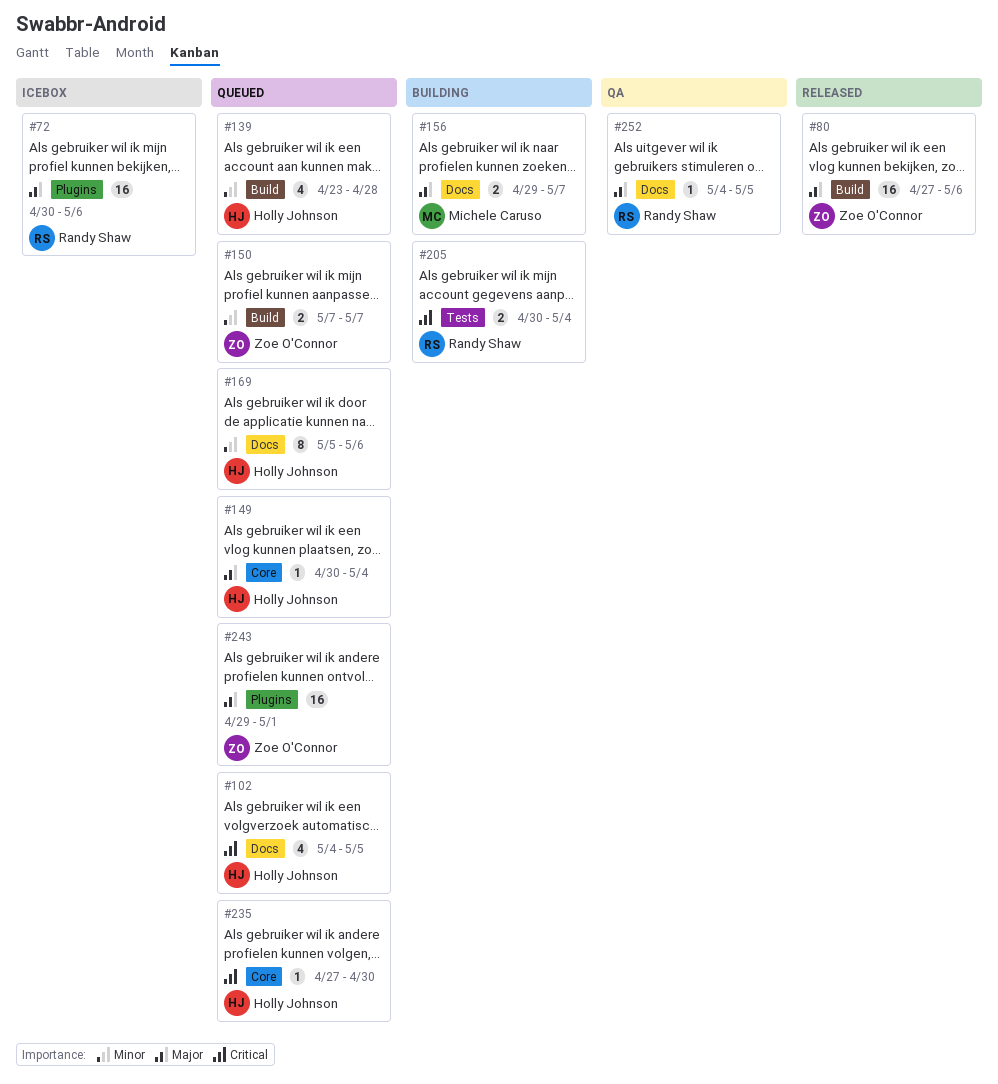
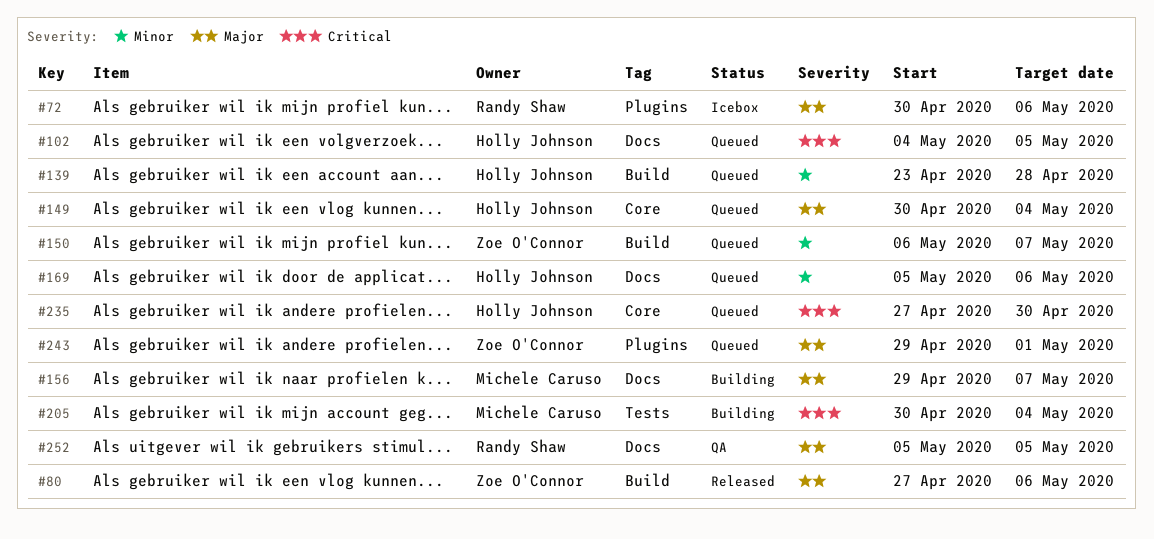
#150, start: May 7 -> May 6
#205, owner: Randy Shaw -> Michele Caruso
#252, start: May 4 -> May 5

